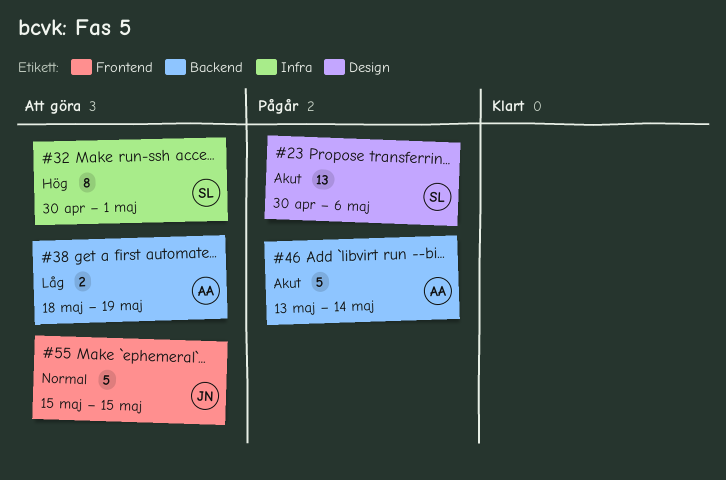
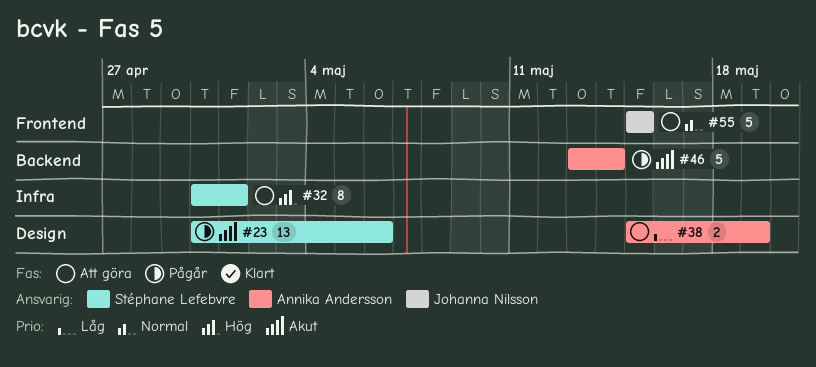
#38, label: Backend -> Design
#38, start: May 18 -> May 15

